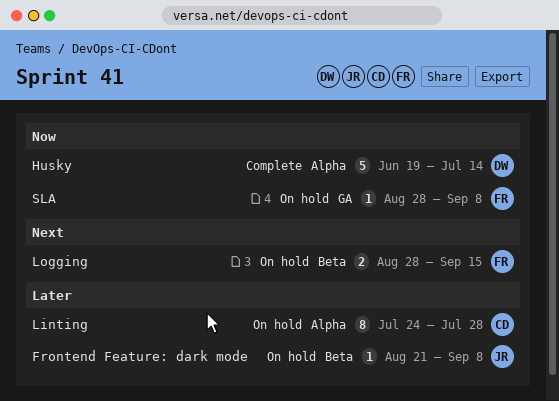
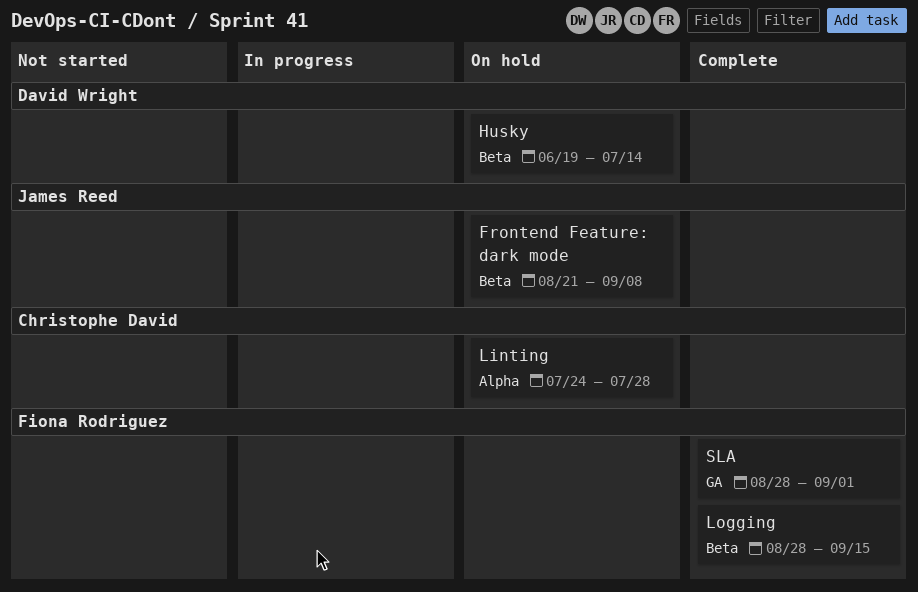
Husky, status: Complete -> On hold
Husky, label: Alpha -> Beta
Logging, status: On hold -> Complete
SLA, status: On hold -> Complete
SLA, due: Sep 8 -> Sep 1

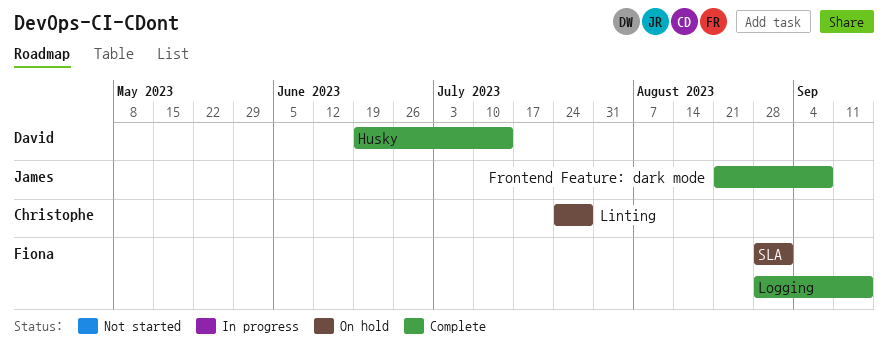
Frontend Feature: dark mode, status: On hold -> Complete
Husky, status: On hold -> Complete
SLA, status: Complete -> On hold

